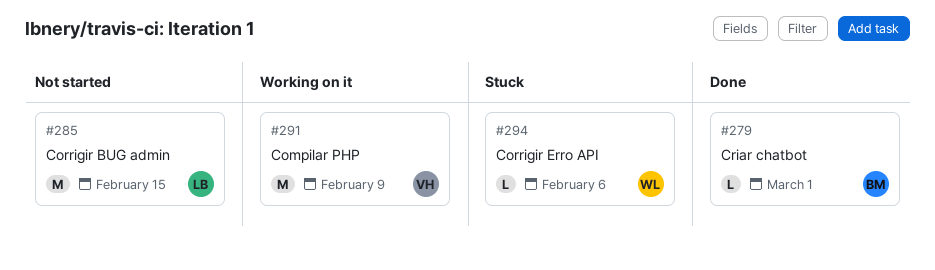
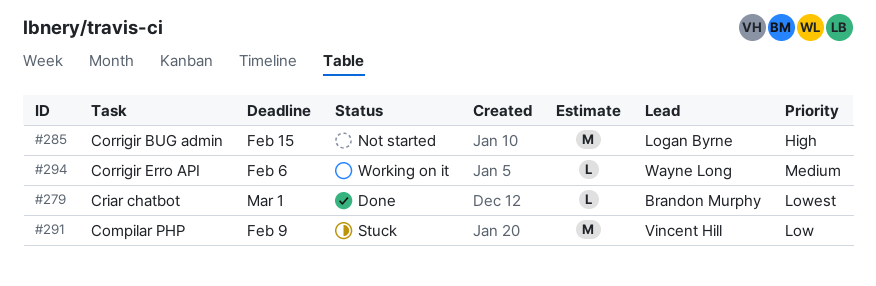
#291, status: Working on it -> Stuck
#294, status: Stuck -> Working on it

